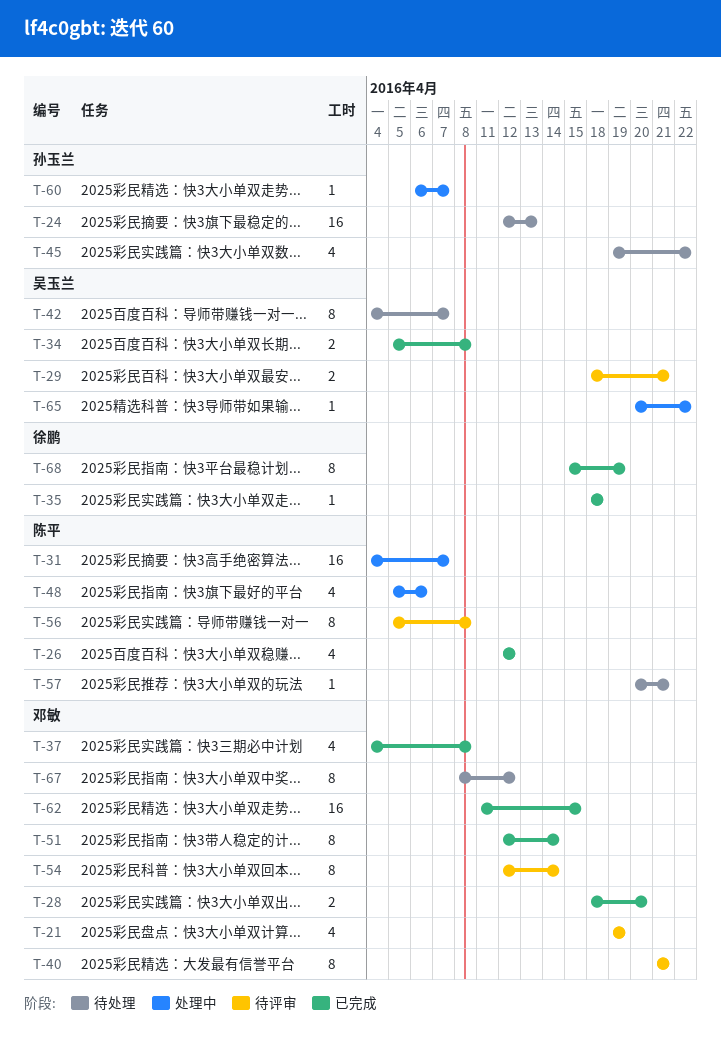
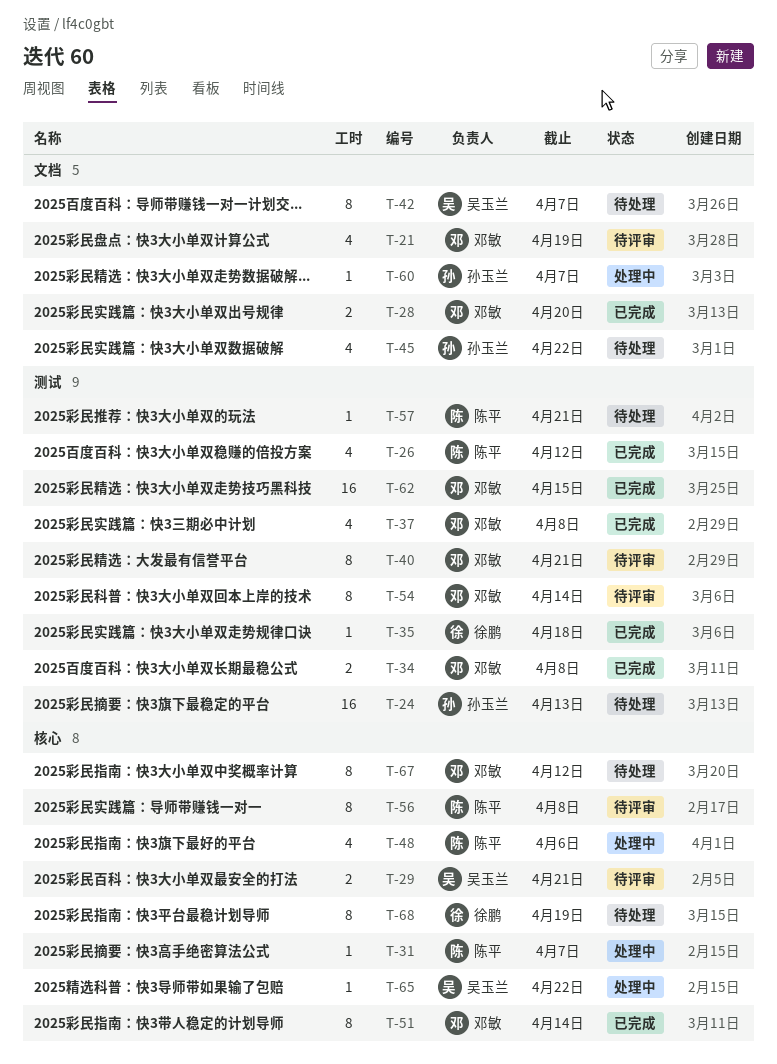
T-31, estimate: 16 -> 1
T-34, owner: 吴玉兰 -> 邓敏
T-68, status: 已完成 -> 待处理

